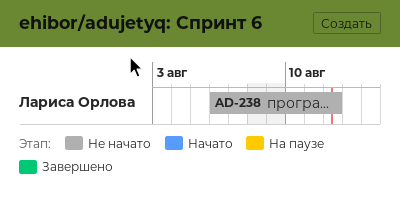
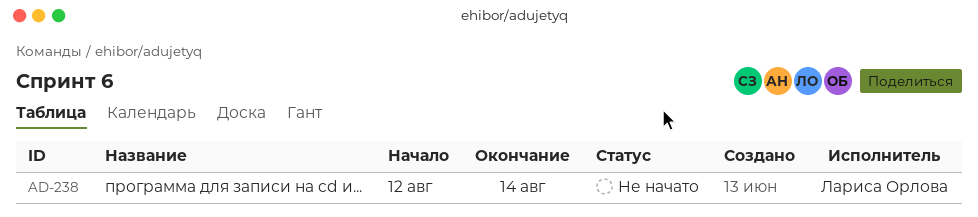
AD-238, start: Aug 6 -> Aug 12
AD-238, due: Aug 12 -> Aug 14

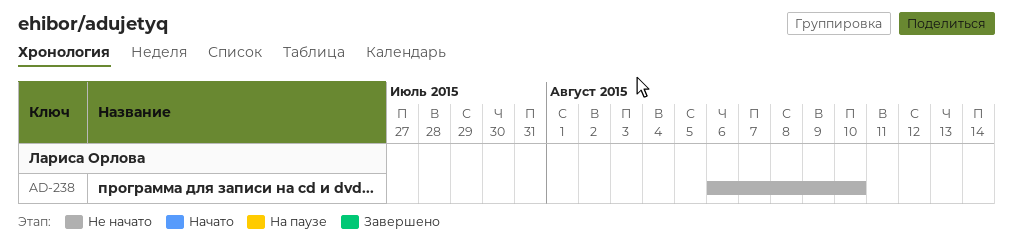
AD-238, start: Aug 12 -> Aug 6
AD-238, due: Aug 14 -> Aug 10

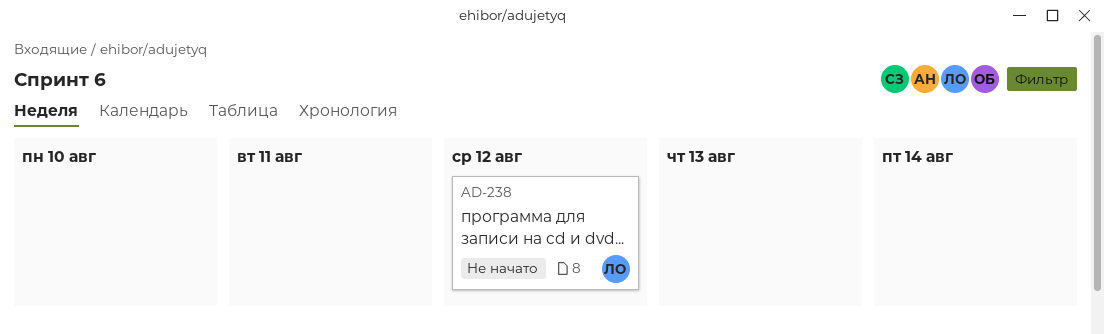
AD-238, due: Aug 10 -> Aug 12

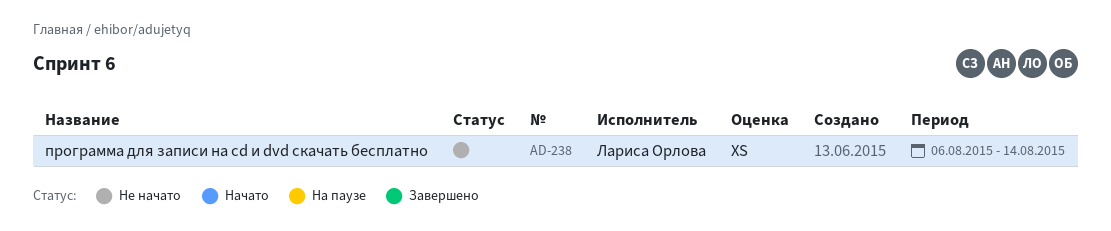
AD-238, due: Aug 12 -> Aug 14

